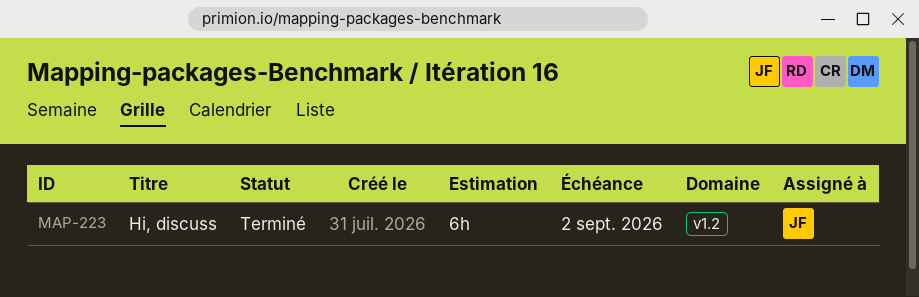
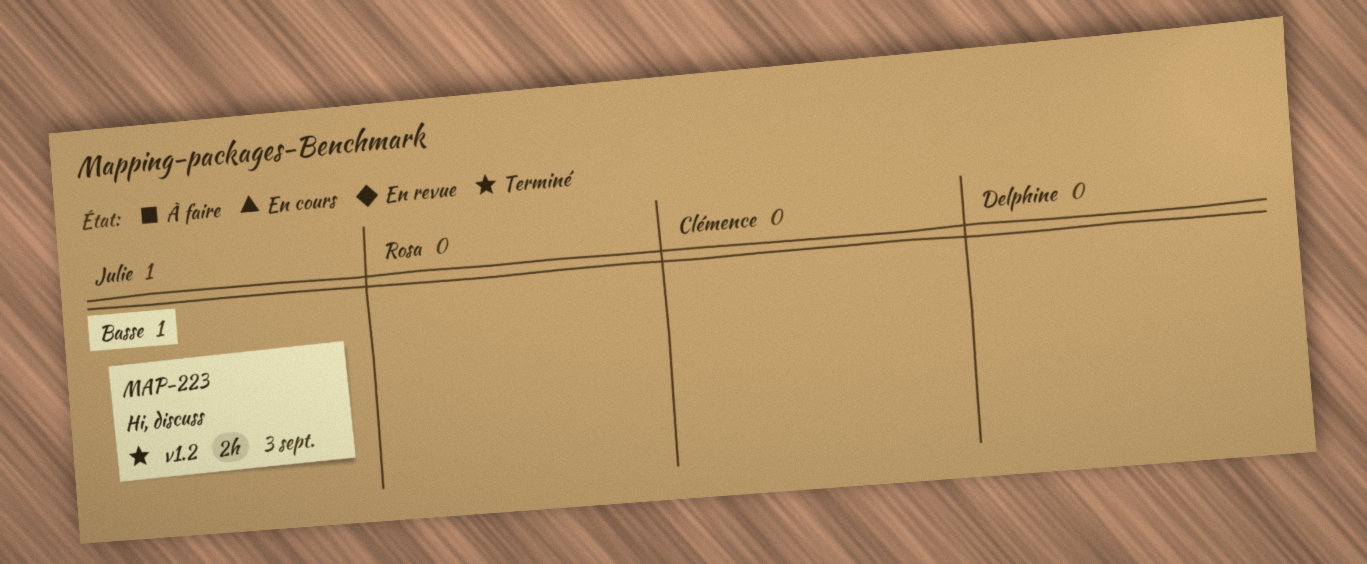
MAP-223, estimate: 6h -> 2h
MAP-223, due: Sep 2 -> Sep 3

